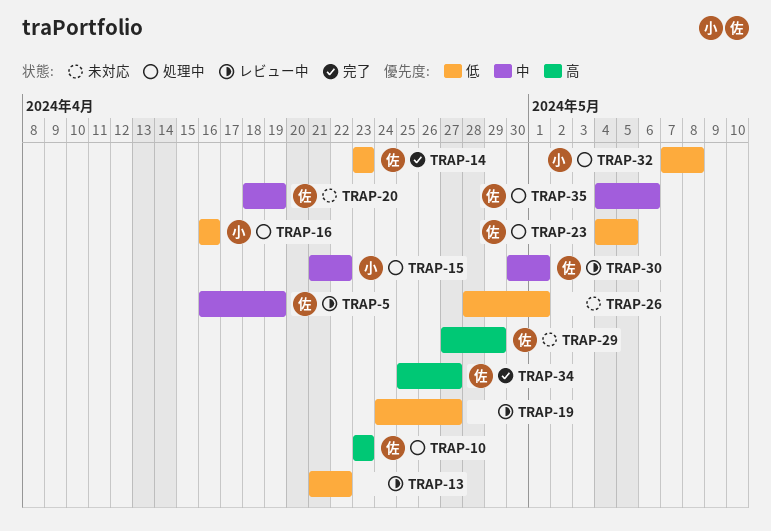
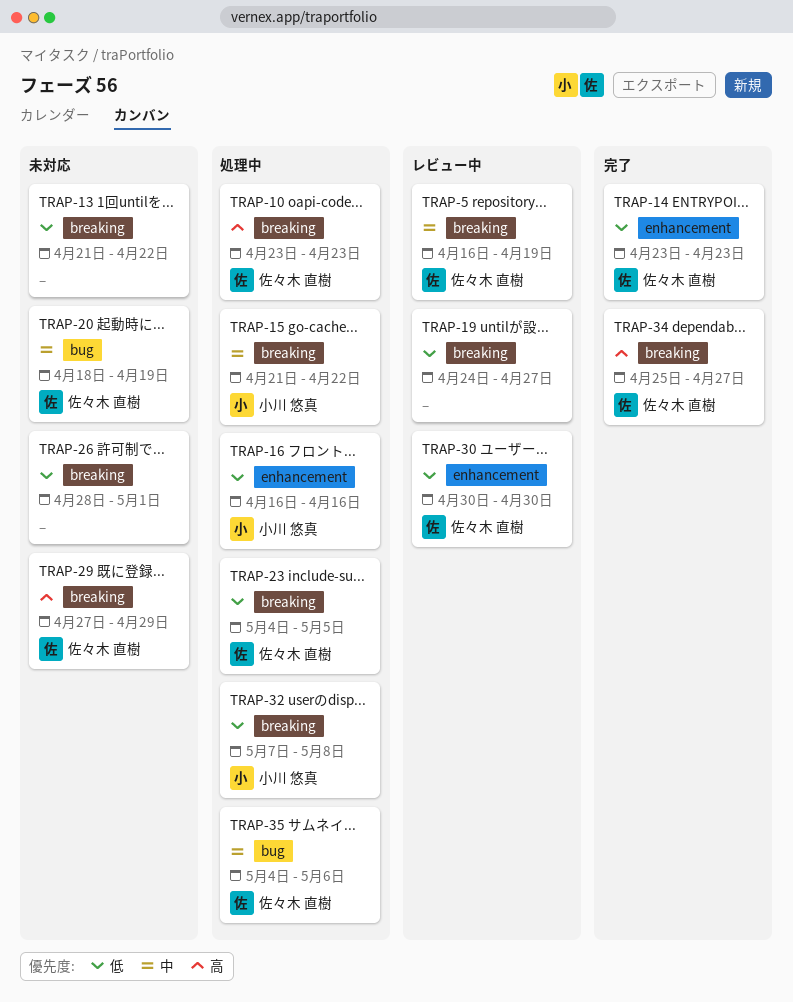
TRAP-13, status: レビュー中 -> 未対応
TRAP-30, priority: 中 -> 低
TRAP-30, due: May 1 -> Apr 30

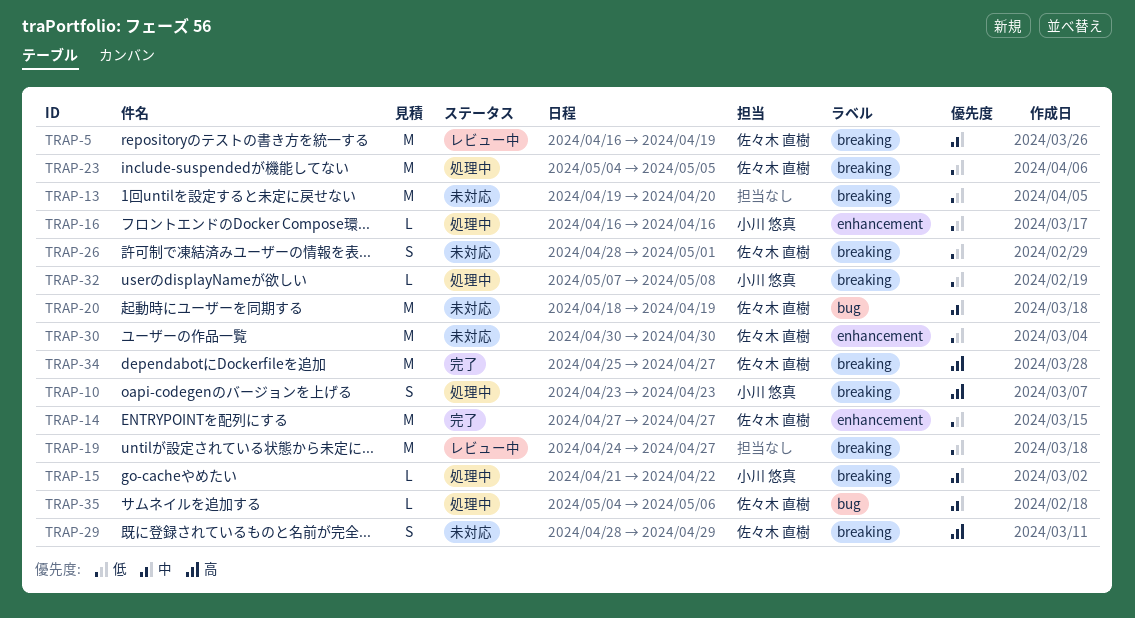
TRAP-10, owner: 佐々木 直樹 -> 小川 悠真
TRAP-13, start: Apr 21 -> Apr 19
TRAP-13, due: Apr 22 -> Apr 20
TRAP-14, start: Apr 23 -> Apr 27
TRAP-14, due: Apr 23 -> Apr 27
TRAP-26, owner: none -> 佐々木 直樹
TRAP-29, start: Apr 27 -> Apr 28
TRAP-30, status: レビュー中 -> 未対応

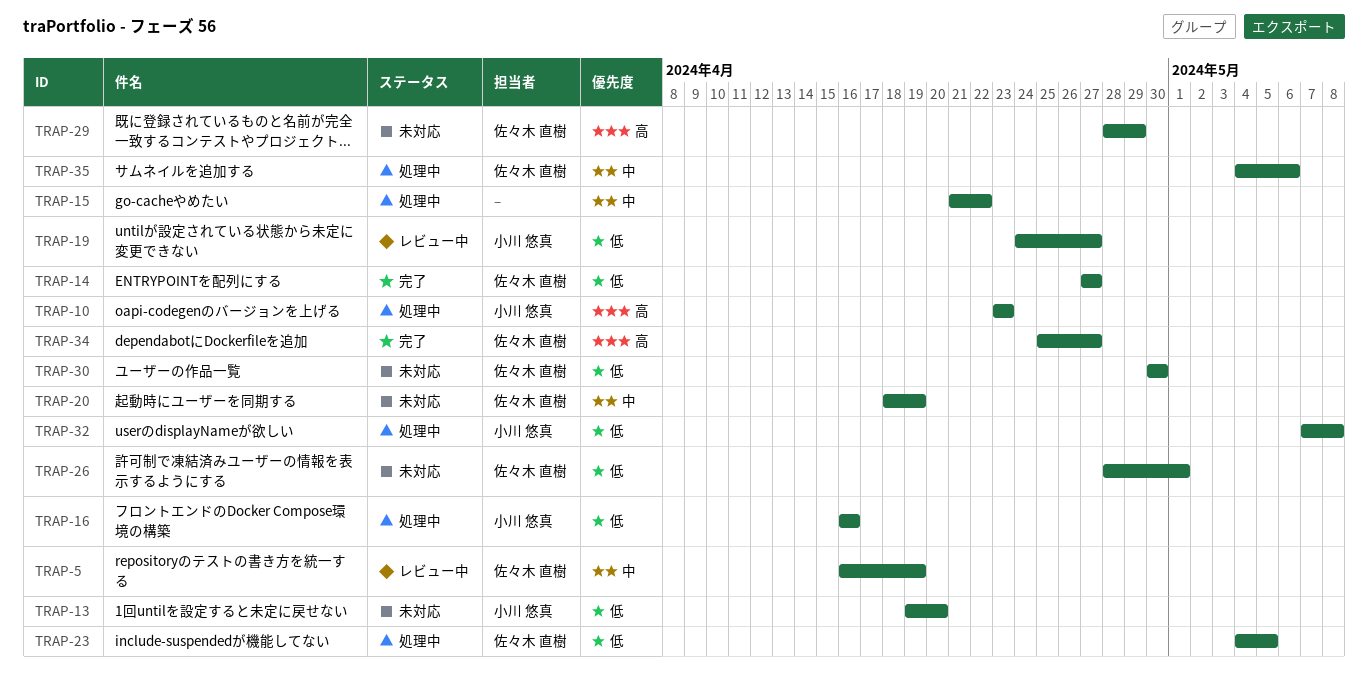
TRAP-13, owner: none -> 小川 悠真
TRAP-15, owner: 小川 悠真 -> none
TRAP-19, owner: none -> 小川 悠真

